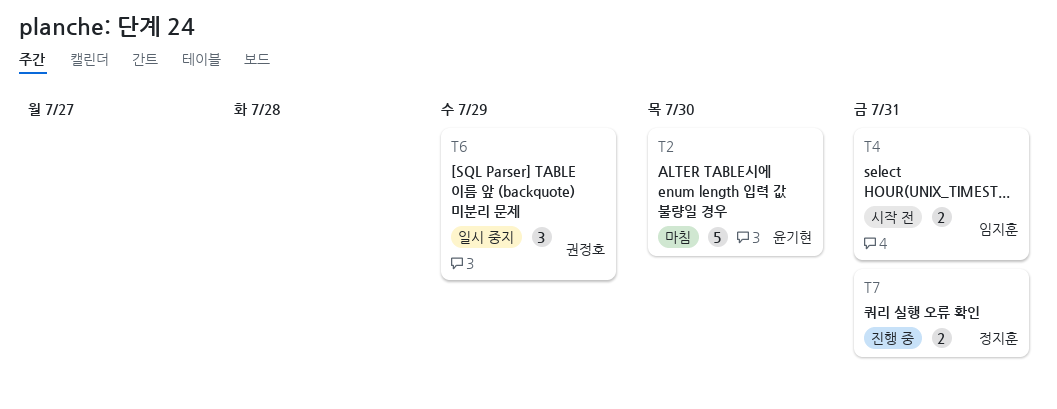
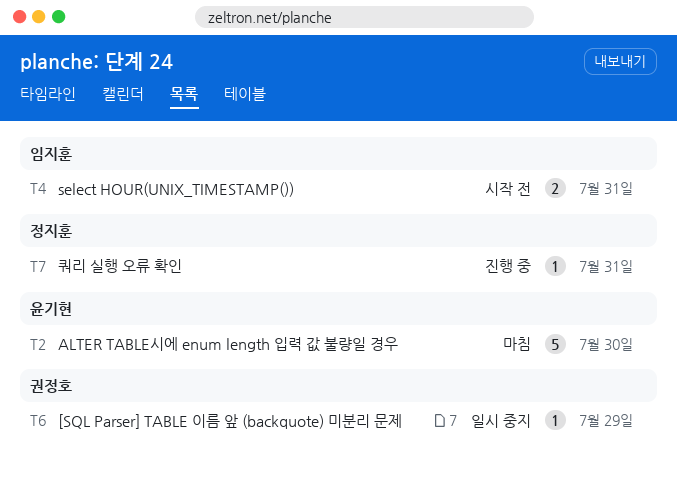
T6, estimate: 3 -> 1
T7, estimate: 2 -> 1

